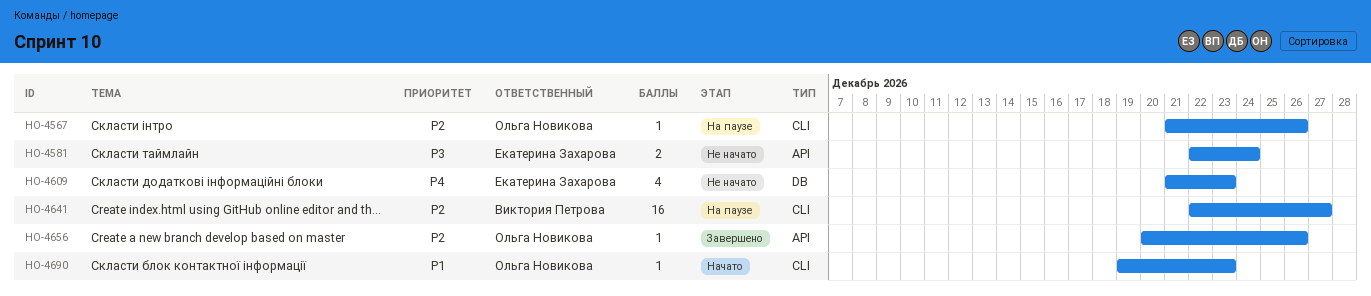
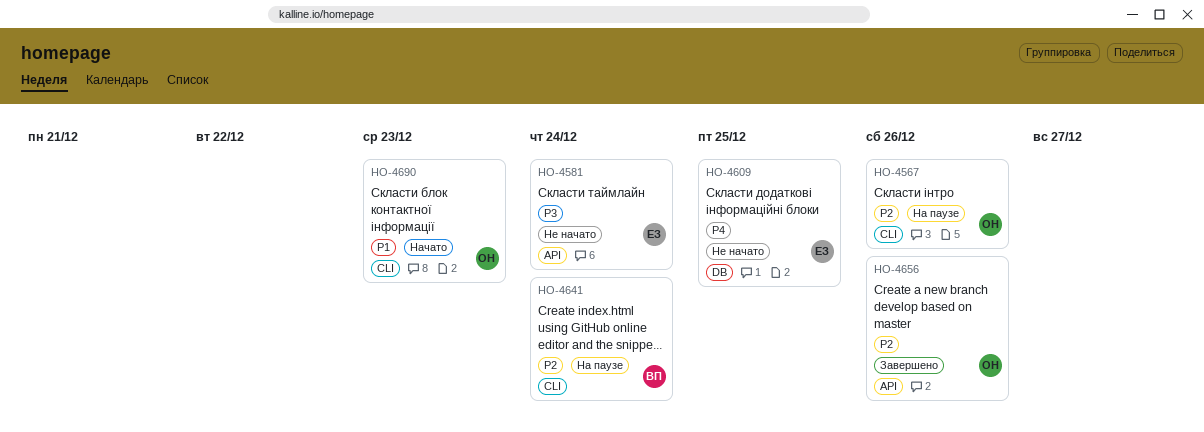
HO-4609, due: Dec 23 -> Dec 25
HO-4641, due: Dec 27 -> Dec 24

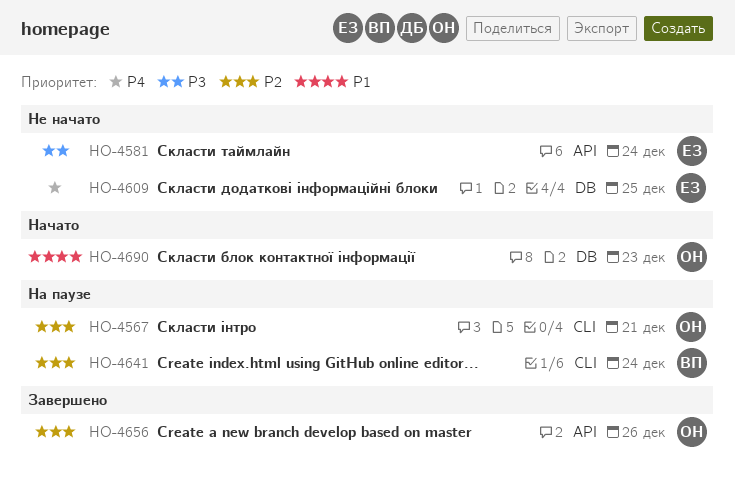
HO-4567, due: Dec 26 -> Dec 21
HO-4690, label: CLI -> DB

